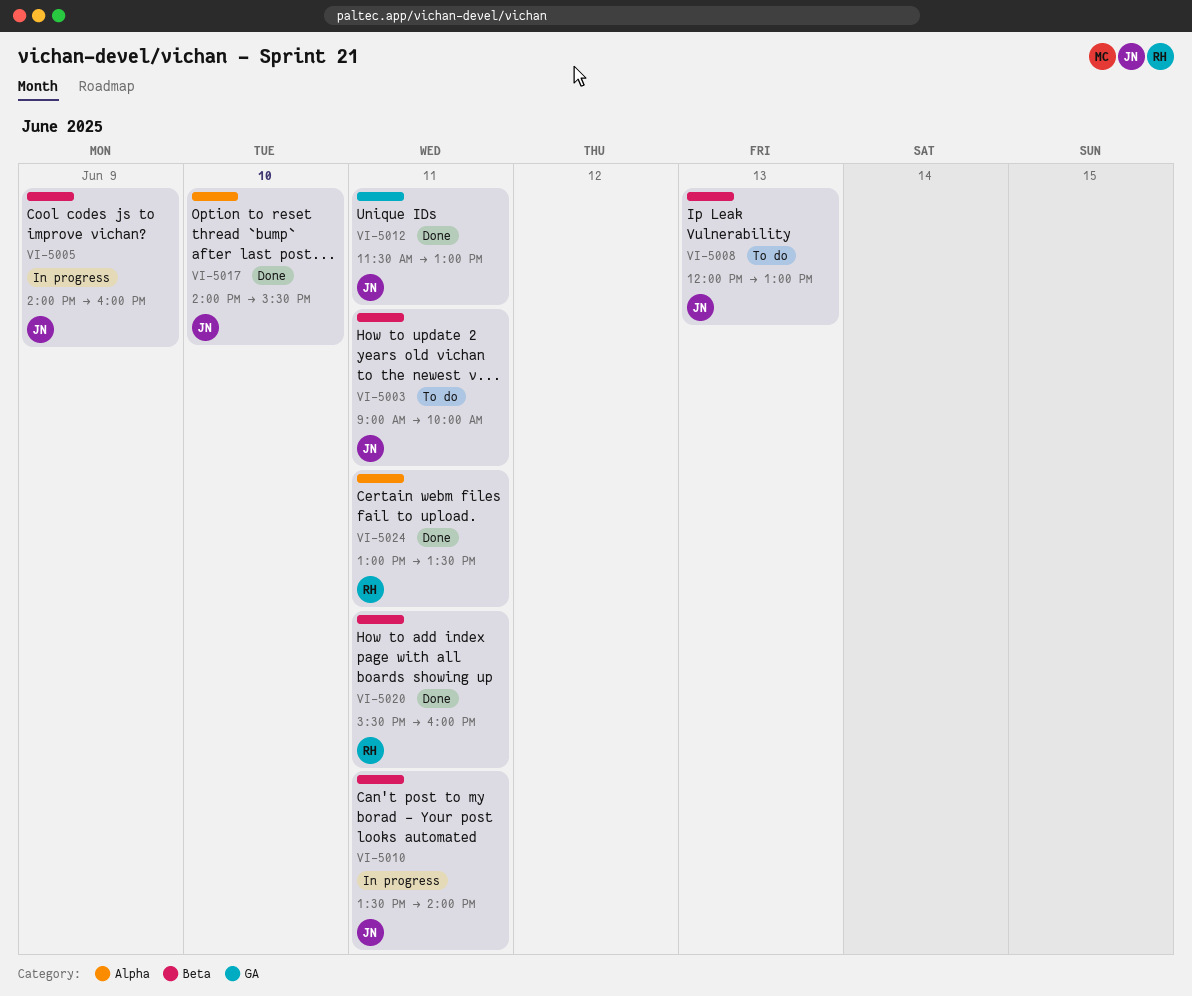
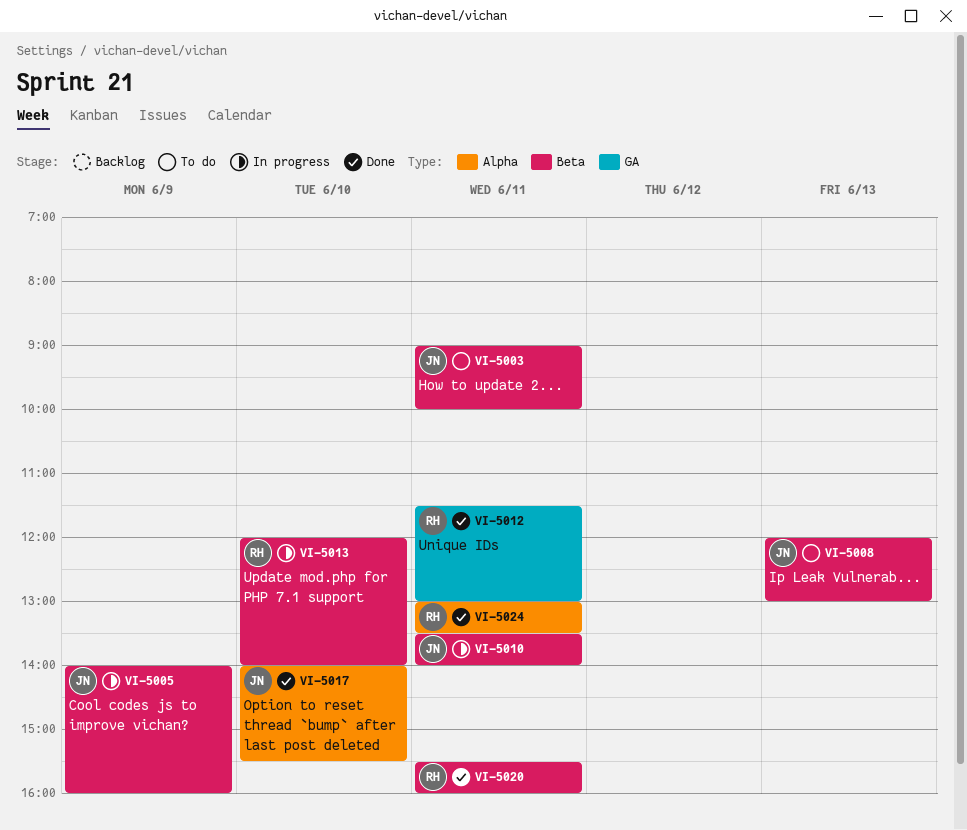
VI-5012, owner: JN -> RH
VI-5013: none -> present

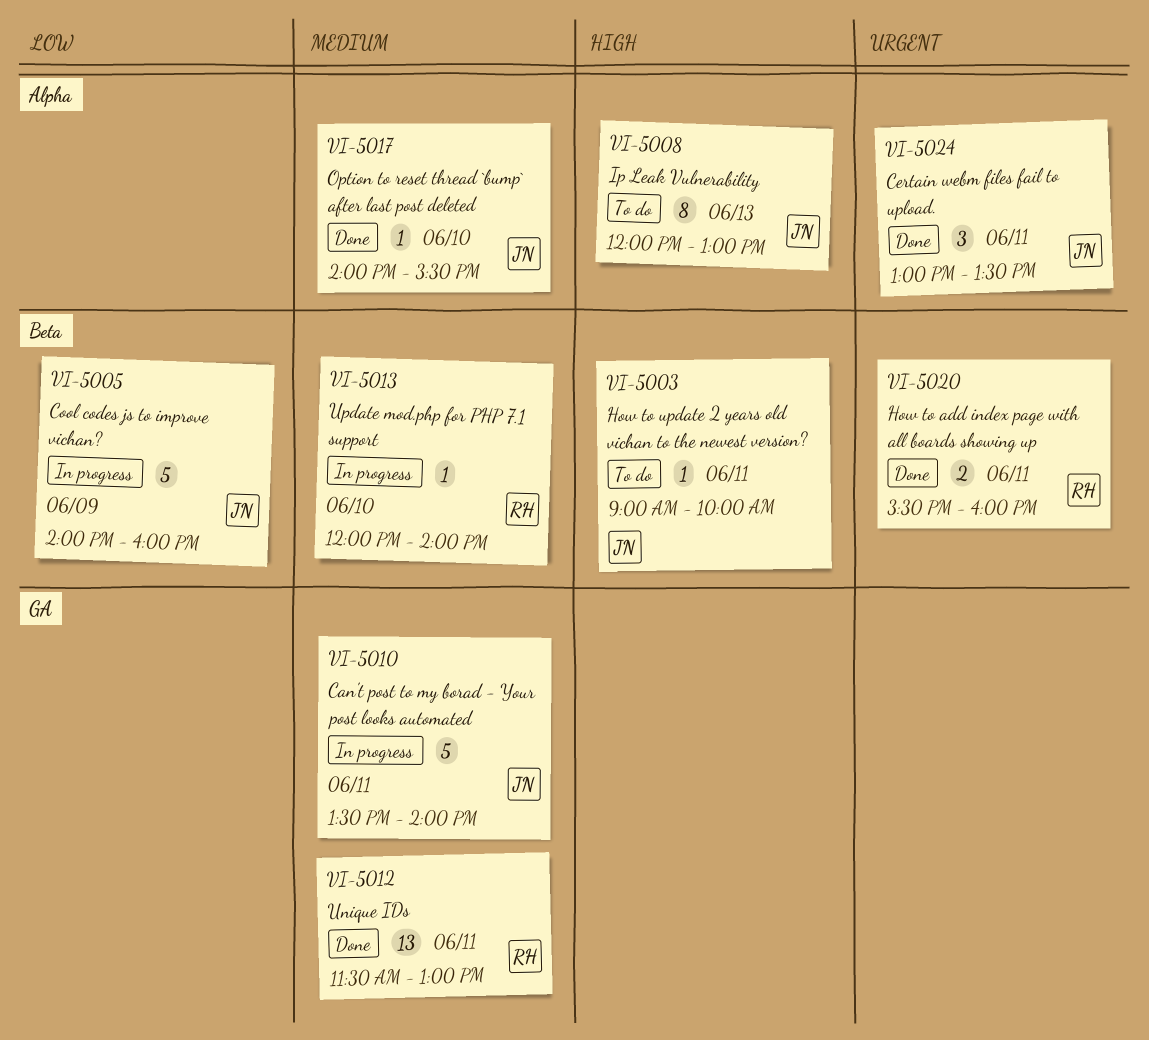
VI-5008, label: Beta -> Alpha
VI-5010, label: Beta -> GA
VI-5024, owner: RH -> JN

